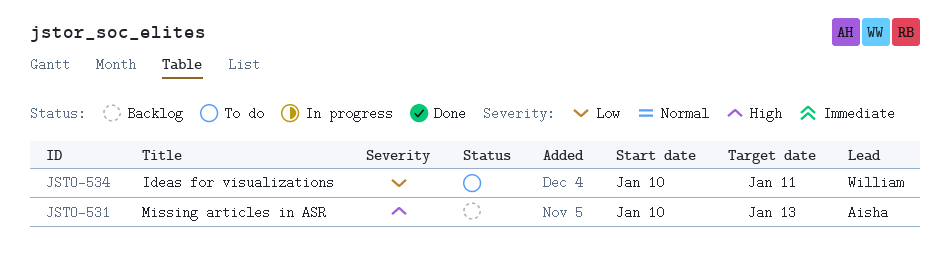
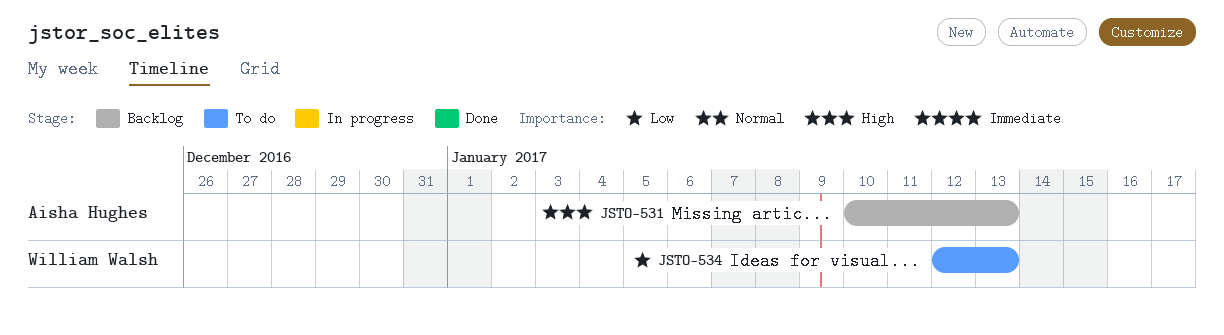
JSTO-534, start: Jan 10 -> Jan 12
JSTO-534, due: Jan 11 -> Jan 13

